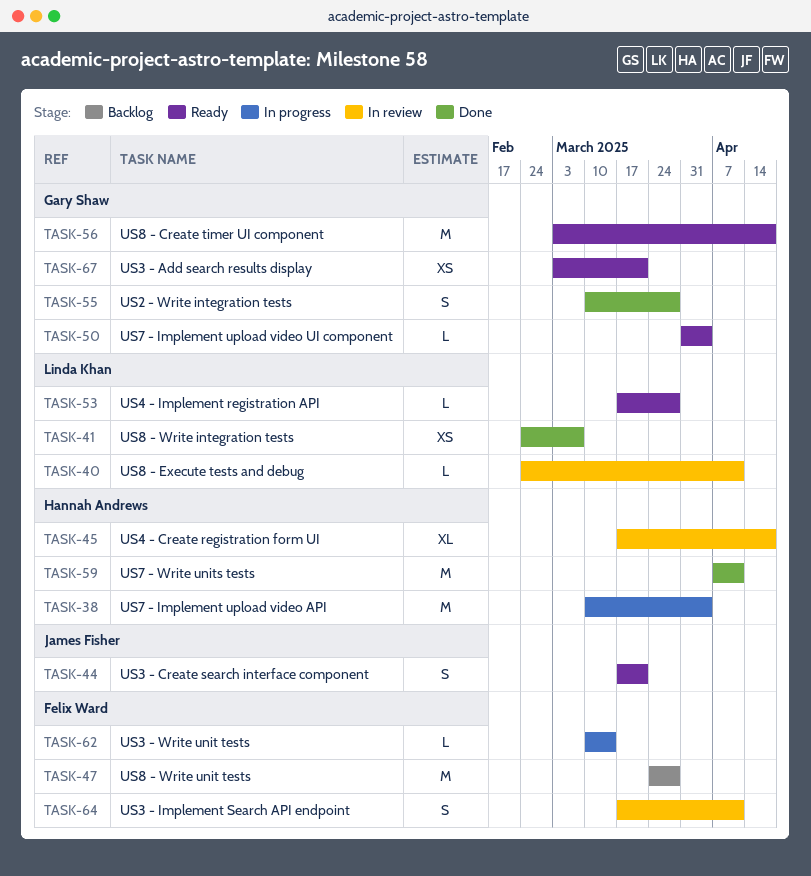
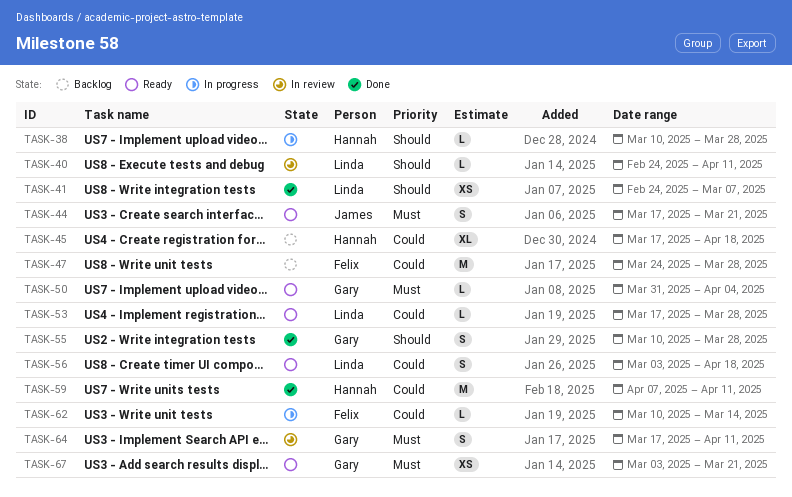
TASK-38, estimate: M -> L
TASK-38, due: Apr 4 -> Mar 28
TASK-45, status: In review -> Backlog
TASK-56, owner: Gary Shaw -> Linda Khan
TASK-56, estimate: M -> S
TASK-64, owner: Felix Ward -> Gary Shaw

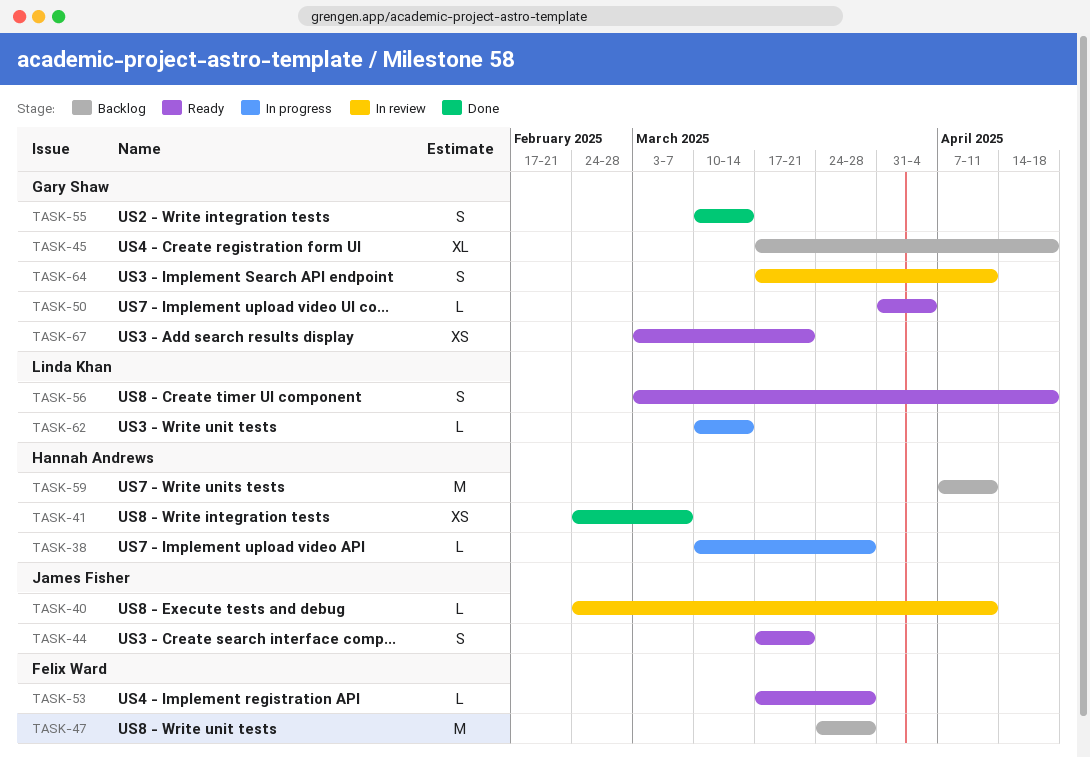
TASK-40, owner: Linda Khan -> James Fisher
TASK-41, owner: Linda Khan -> Hannah Andrews
TASK-45, owner: Hannah Andrews -> Gary Shaw
TASK-53, owner: Linda Khan -> Felix Ward
TASK-55, due: Mar 28 -> Mar 14
TASK-59, status: Done -> Backlog
TASK-62, owner: Felix Ward -> Linda Khan

